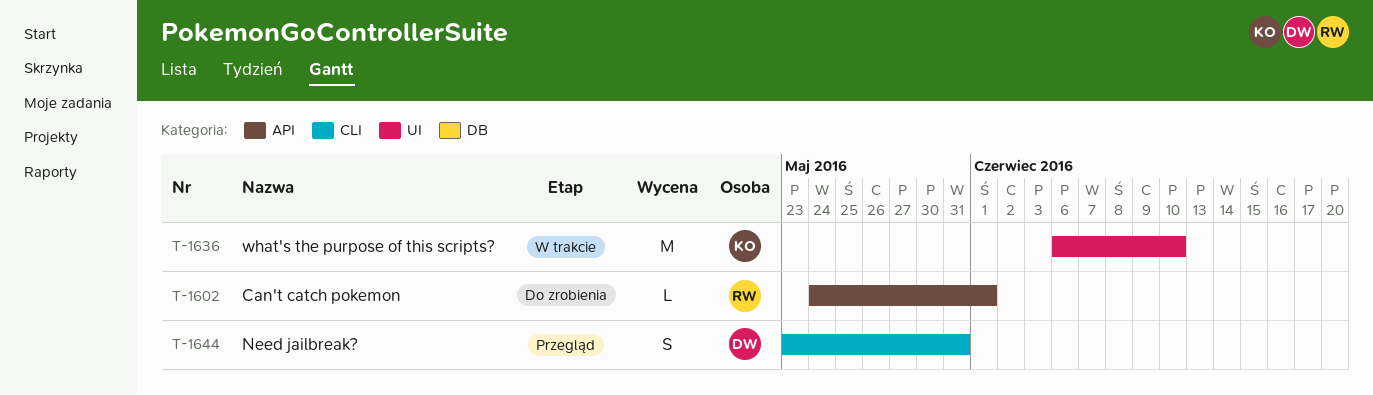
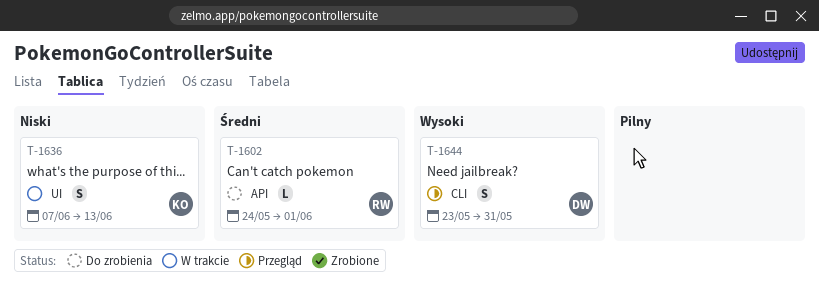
T-1636, estimate: M -> S
T-1636, start: Jun 6 -> Jun 7
T-1636, due: Jun 10 -> Jun 13

